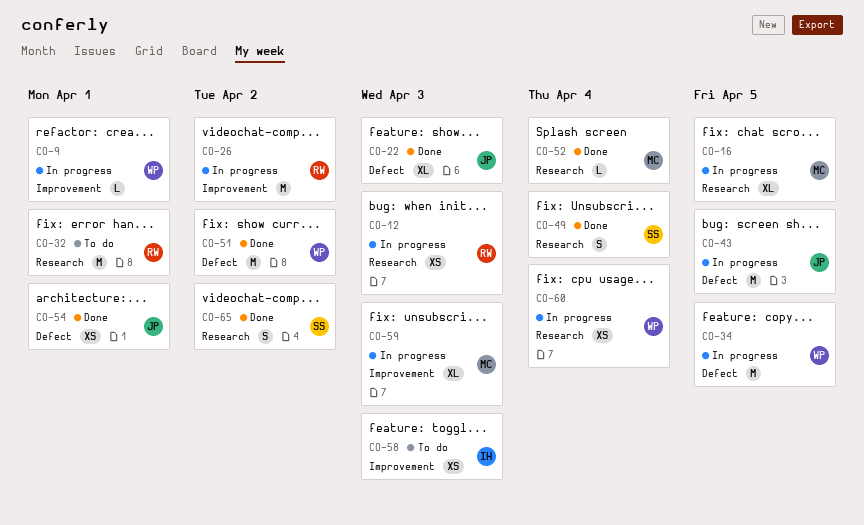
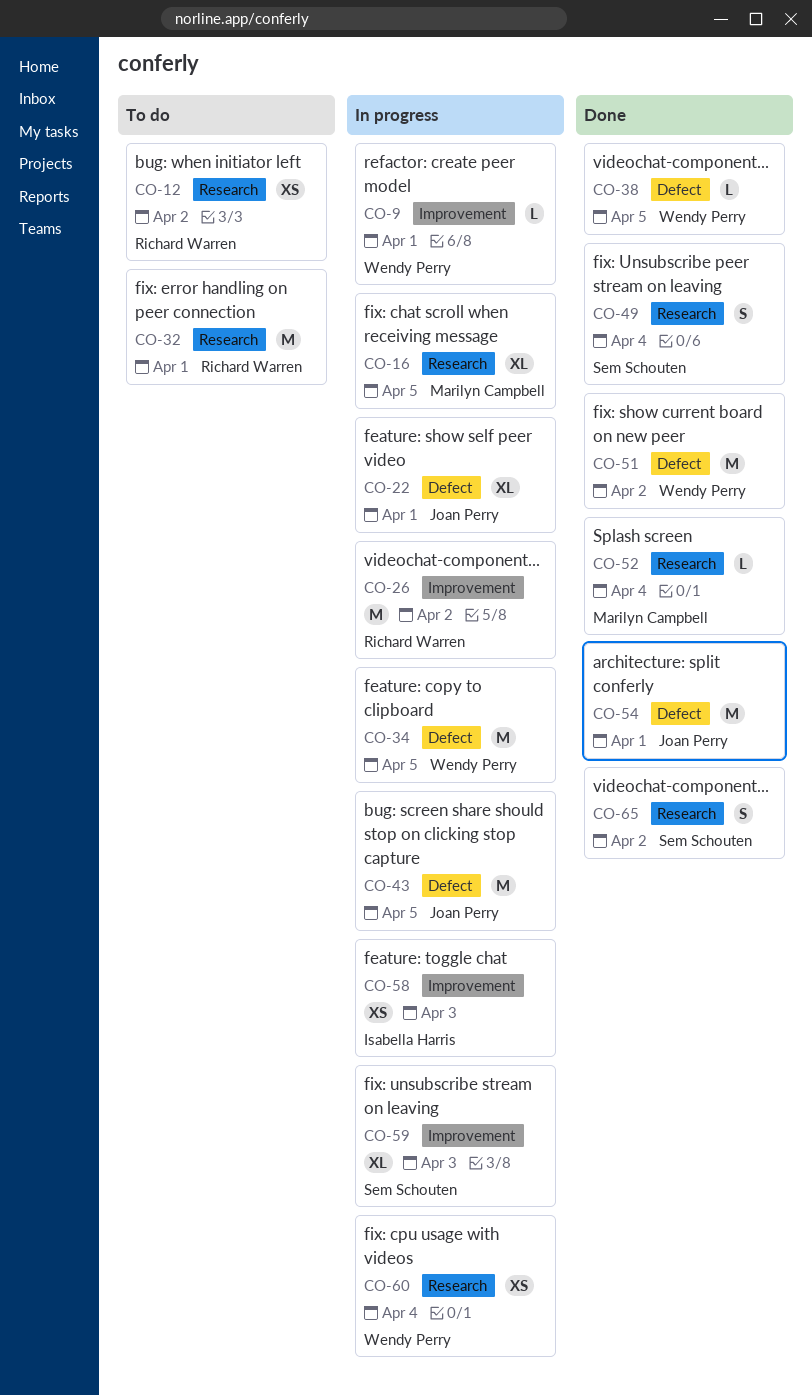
CO-12, status: In progress -> To do
CO-12, due: Apr 3 -> Apr 2
CO-22, status: Done -> In progress
CO-22, due: Apr 3 -> Apr 1
CO-38: none -> present
CO-54, estimate: XS -> M
CO-58, status: To do -> In progress
CO-59, owner: Marilyn Campbell -> Sem Schouten

